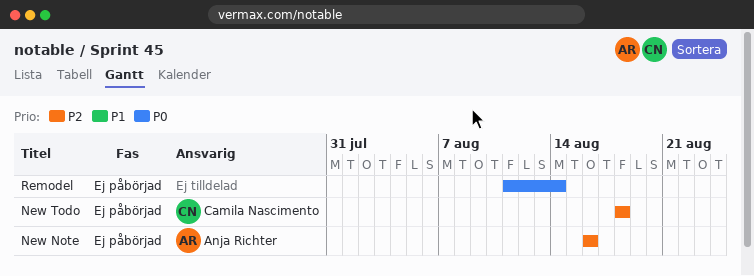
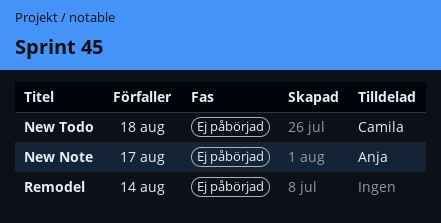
New Note, due: Aug 16 -> Aug 17

